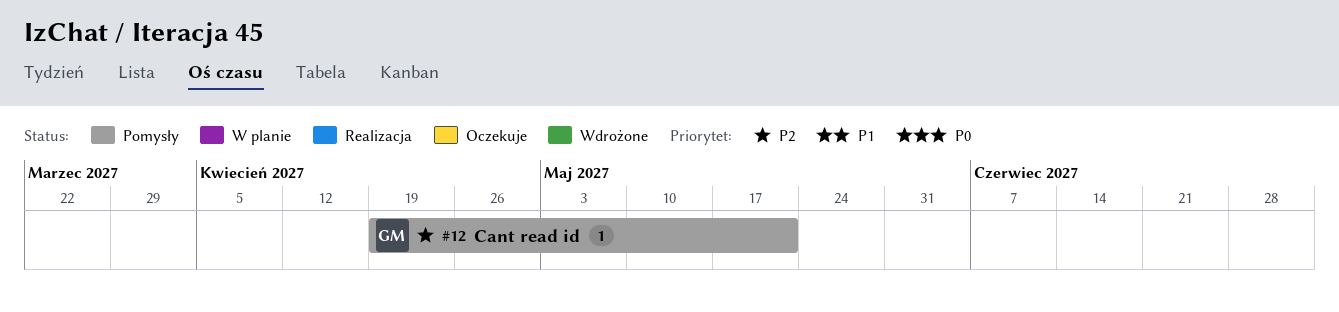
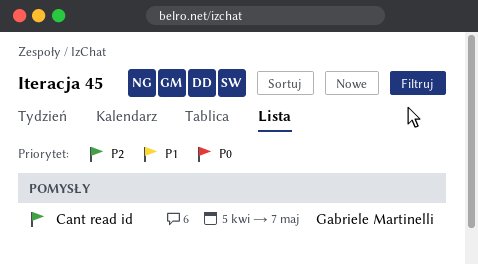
Cant read id, start: Apr 19 -> Apr 5
Cant read id, due: May 21 -> May 7

